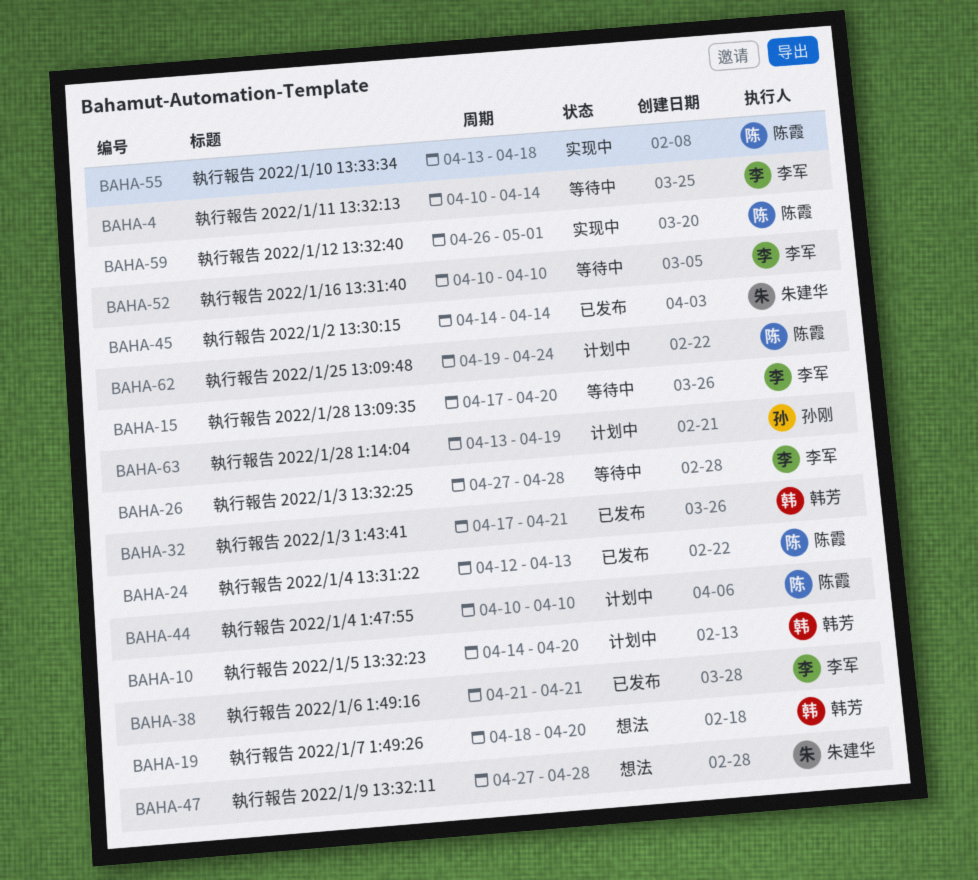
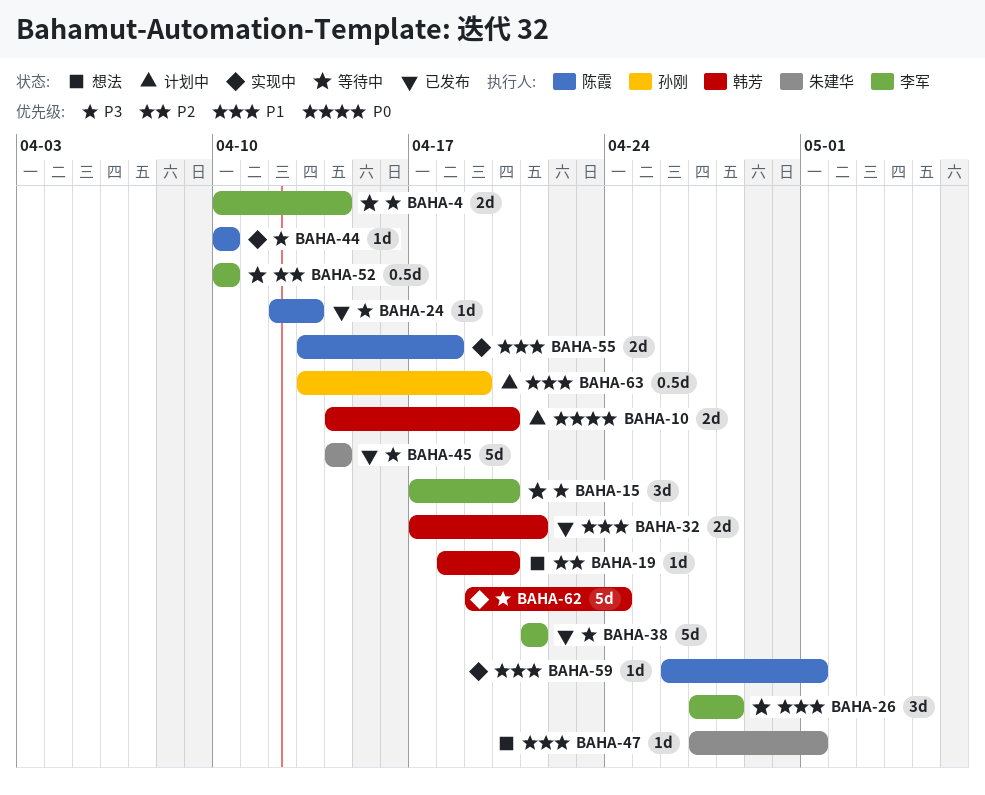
BAHA-44, status: 计划中 -> 实现中
BAHA-47, due: Apr 28 -> May 1
BAHA-62, status: 计划中 -> 实现中
BAHA-62, owner: 陈霞 -> 韩芳

